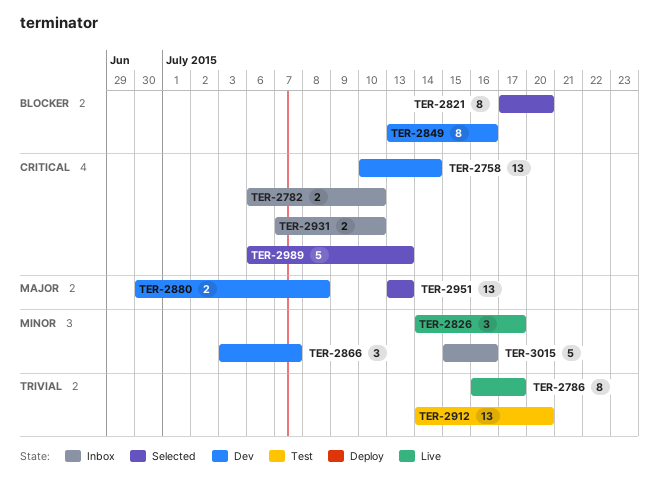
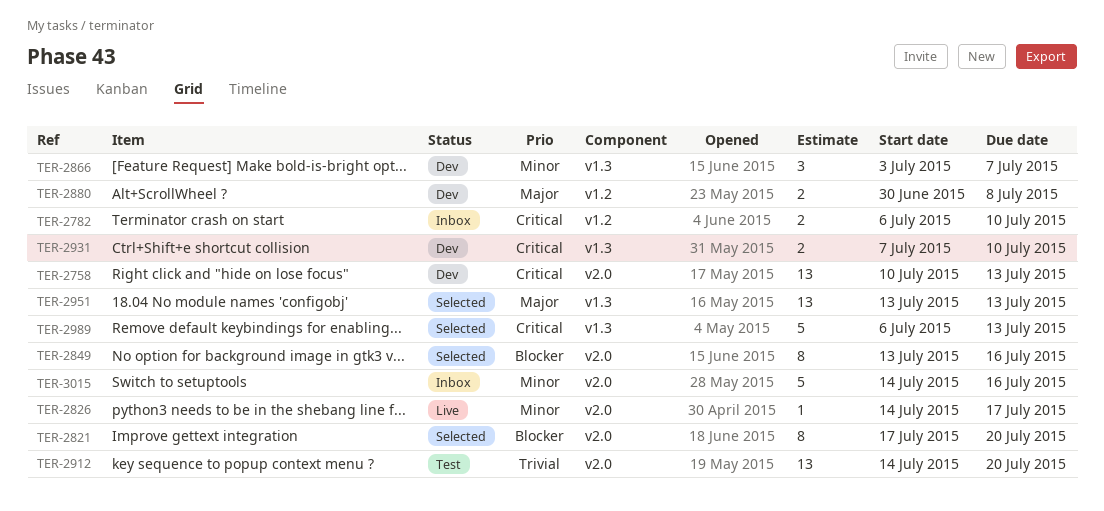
TER-2758, due: Jul 14 -> Jul 13
TER-2786: present -> none
TER-2826, estimate: 3 -> 1
TER-2849, status: Dev -> Selected
TER-2931, status: Inbox -> Dev
TER-3015, start: Jul 15 -> Jul 14

